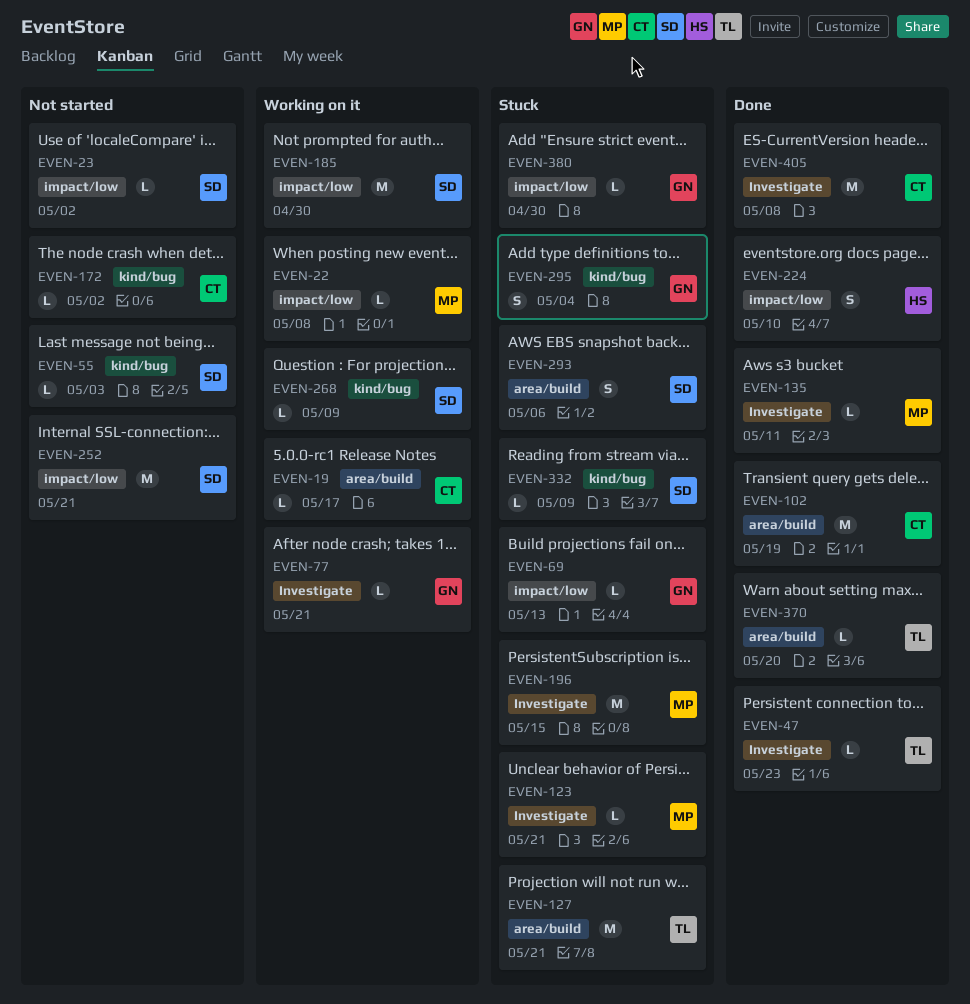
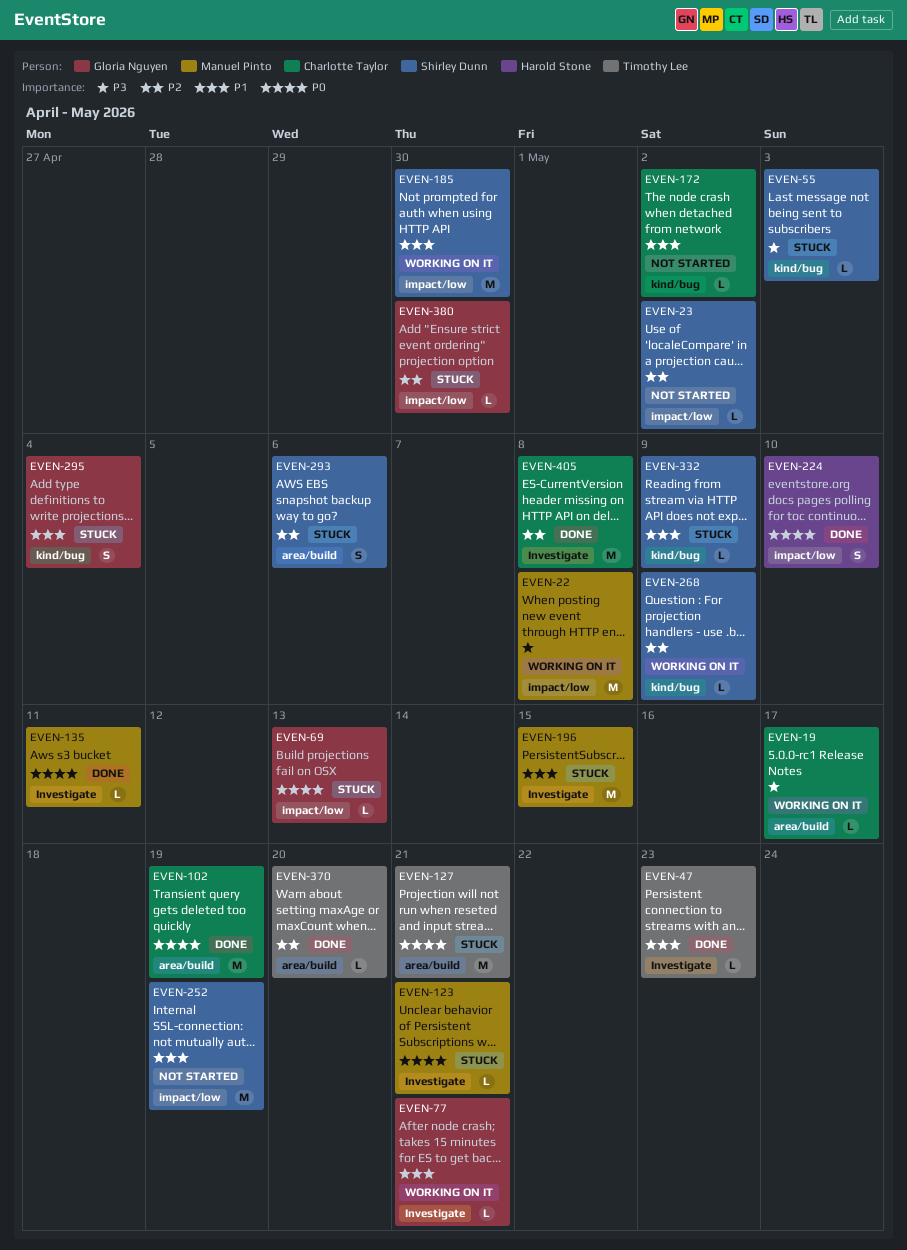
EVEN-22, estimate: L -> M
EVEN-55, status: Not started -> Stuck
EVEN-252, due: May 21 -> May 19

